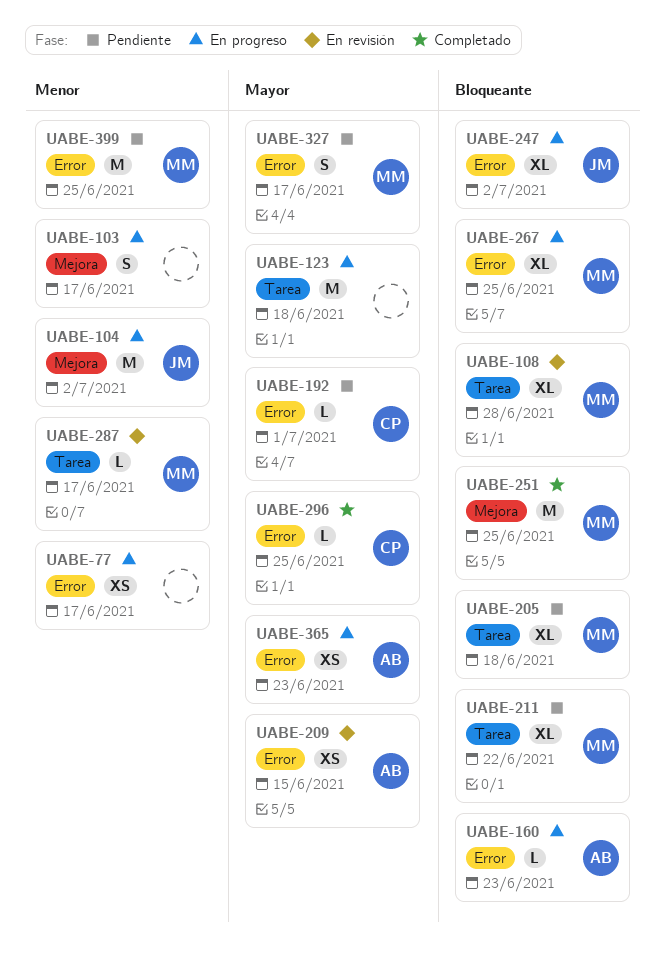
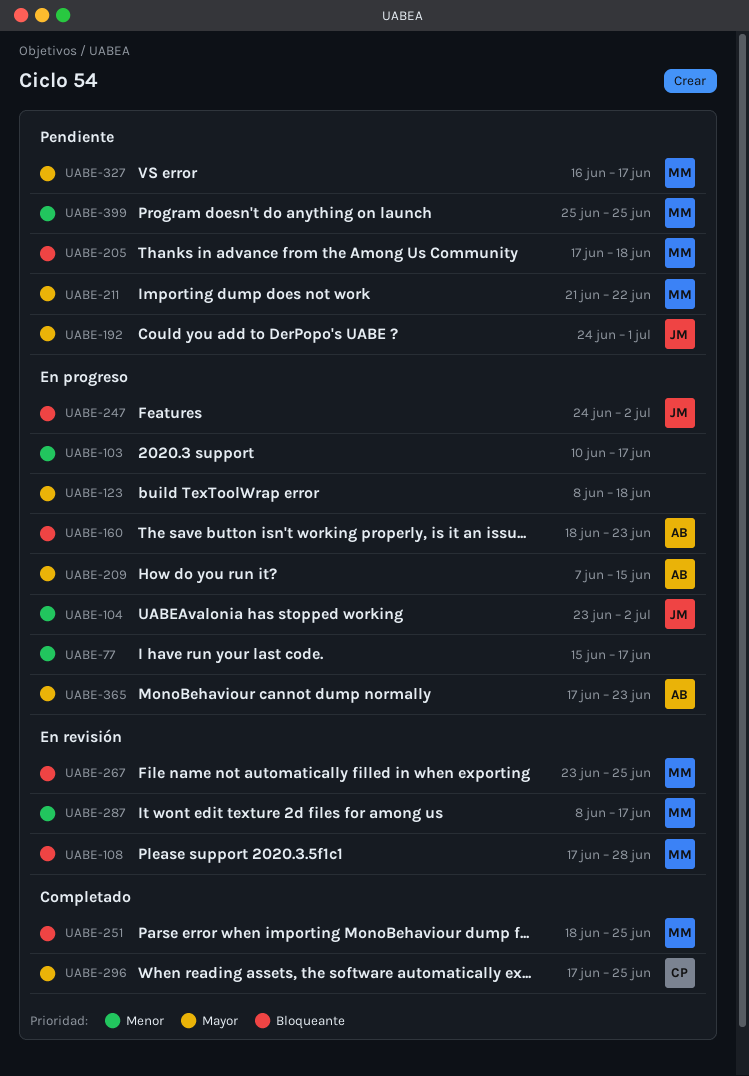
UABE-192, owner: CP -> JM
UABE-209, status: En revisión -> En progreso
UABE-211, priority: Bloqueante -> Mayor
UABE-267, status: En progreso -> En revisión

